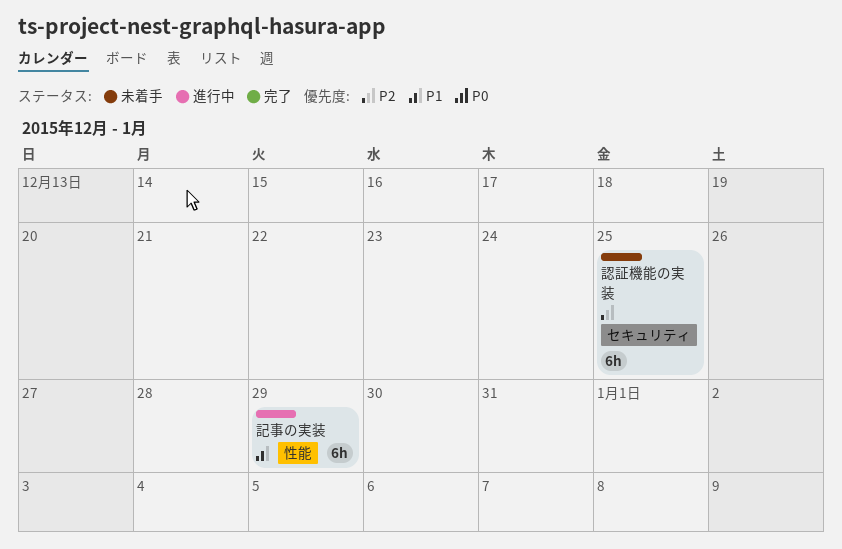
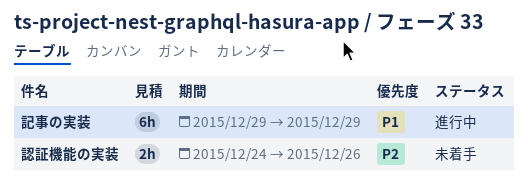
認証機能の実装, estimate: 6h -> 2h
認証機能の実装, due: Dec 25 -> Dec 26

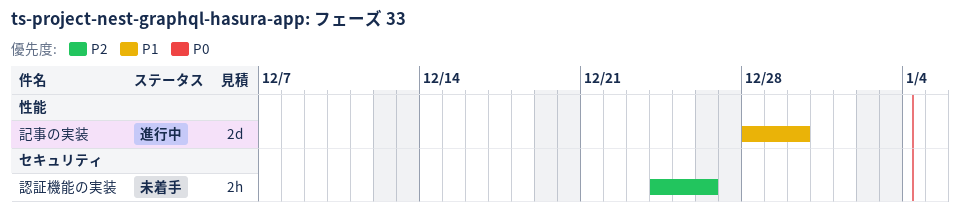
記事の実装, estimate: 6h -> 2d
記事の実装, start: Dec 29 -> Dec 28
記事の実装, due: Dec 29 -> Dec 30

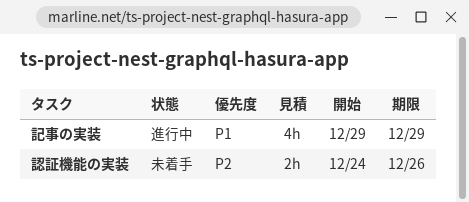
記事の実装, estimate: 2d -> 4h
記事の実装, start: Dec 28 -> Dec 29
記事の実装, due: Dec 30 -> Dec 29

